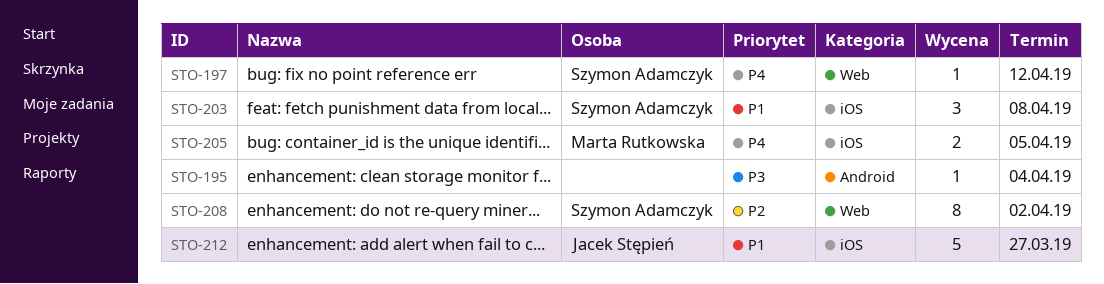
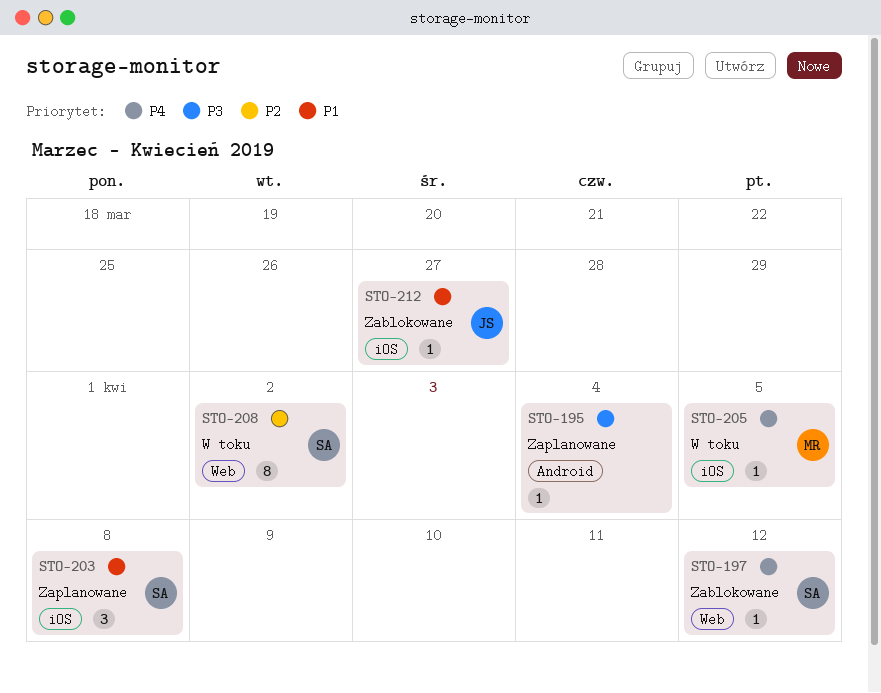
STO-205, estimate: 2 -> 1
STO-212, estimate: 5 -> 1

